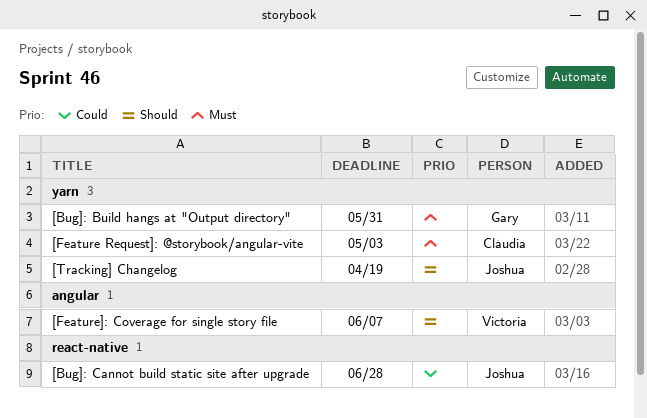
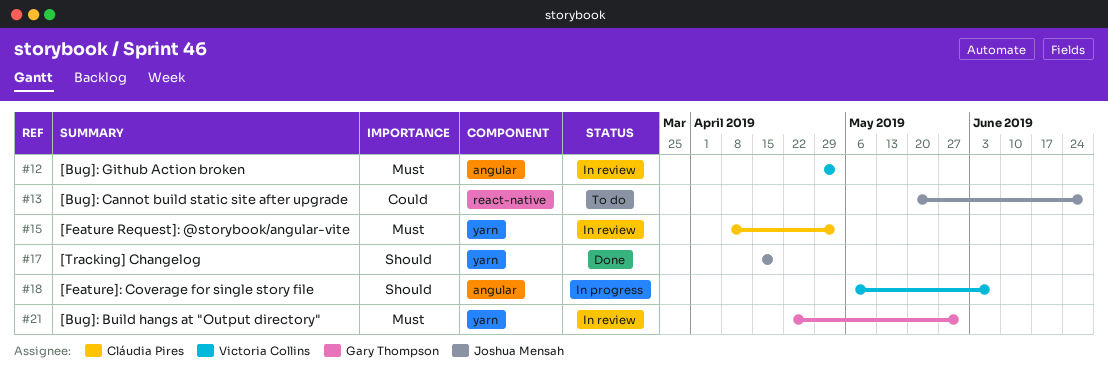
[Bug]: Github Action broken: none -> present

